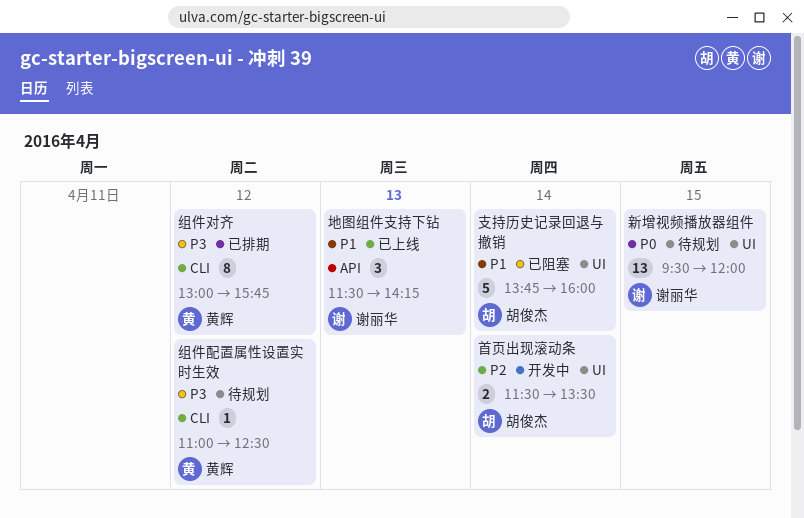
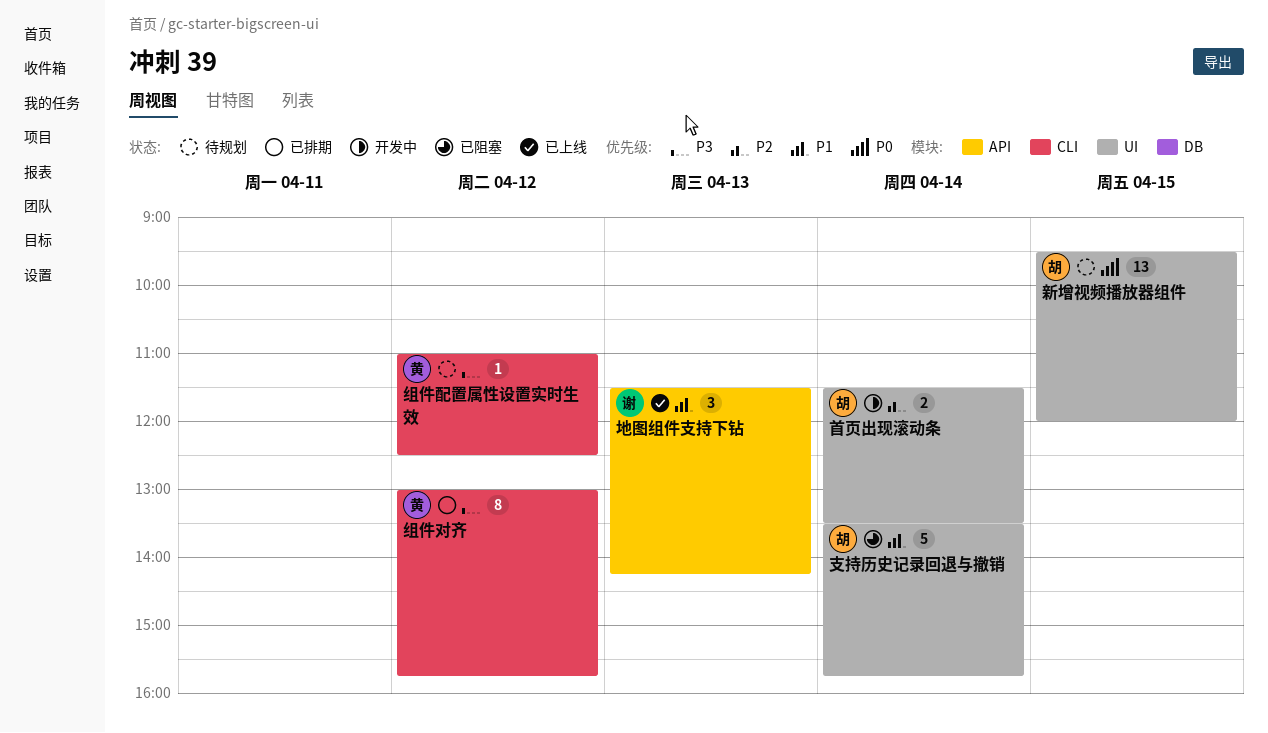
支持历史记录回退与撤销, begins: 13:45 -> 13:30
支持历史记录回退与撤销, ends: 16:00 -> 15:45
新增视频播放器组件, owner: 谢丽华 -> 胡俊杰

